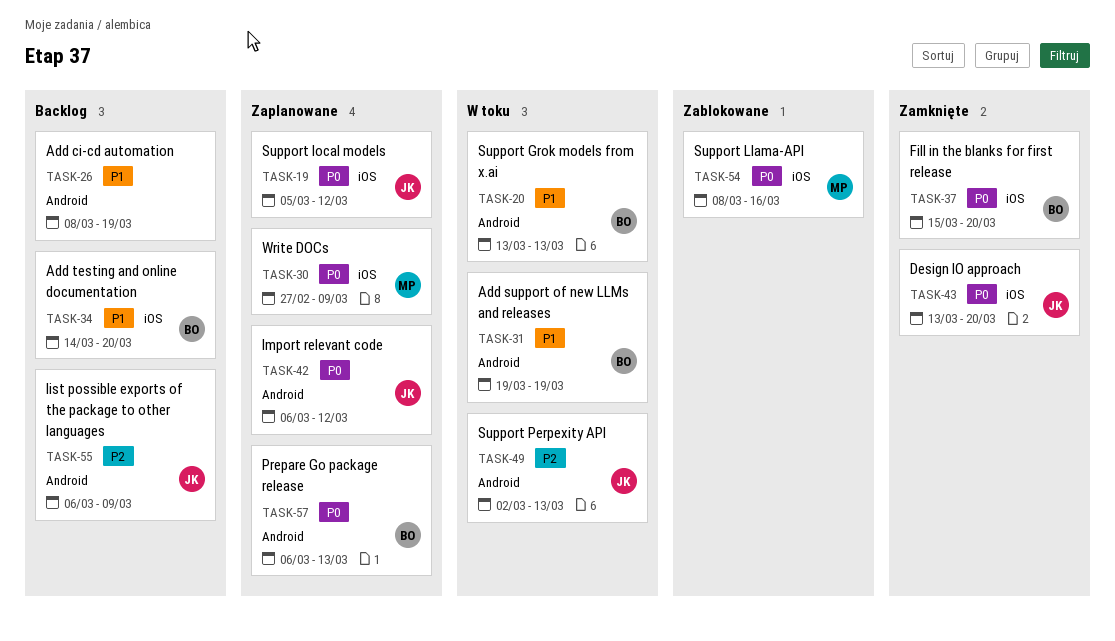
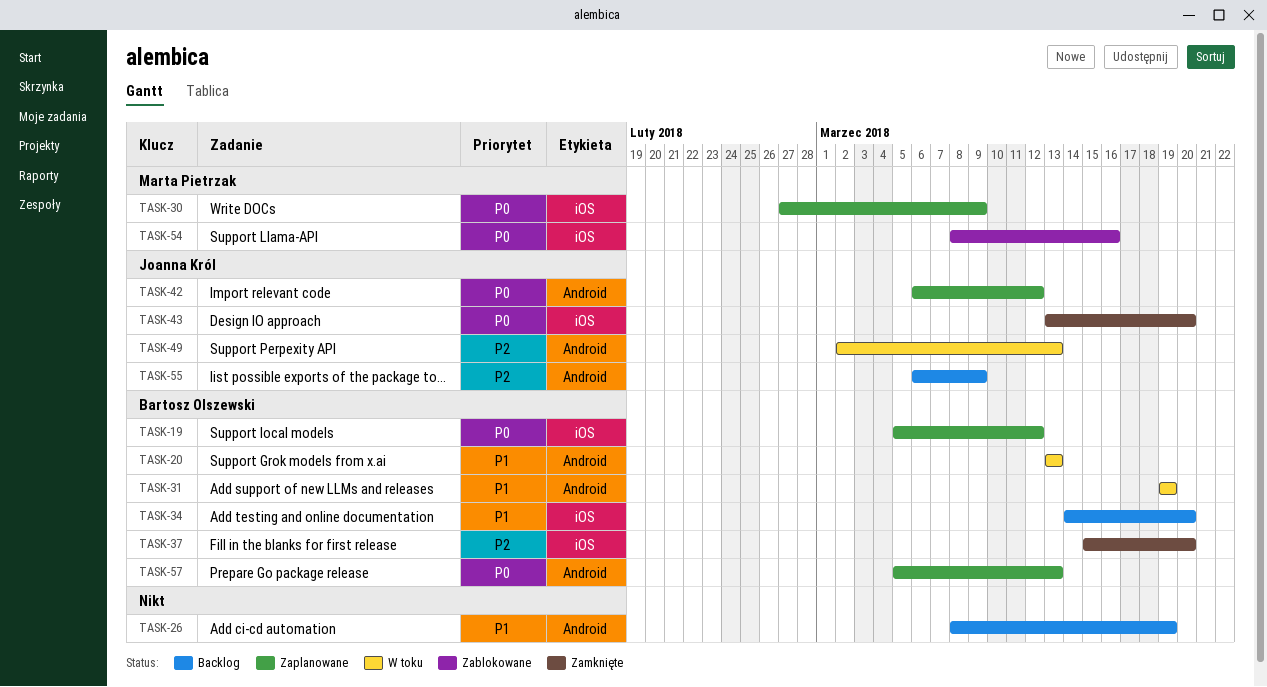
TASK-19, owner: Joanna Król -> Bartosz Olszewski
TASK-37, priority: P0 -> P2
TASK-57, start: Mar 6 -> Mar 5

